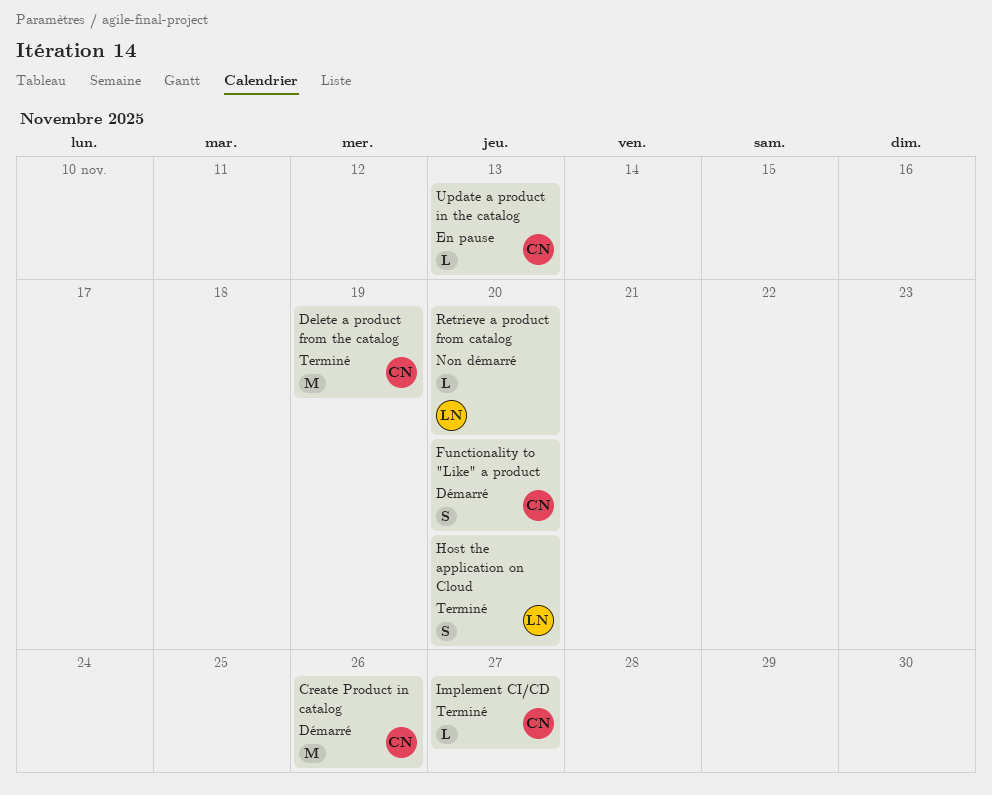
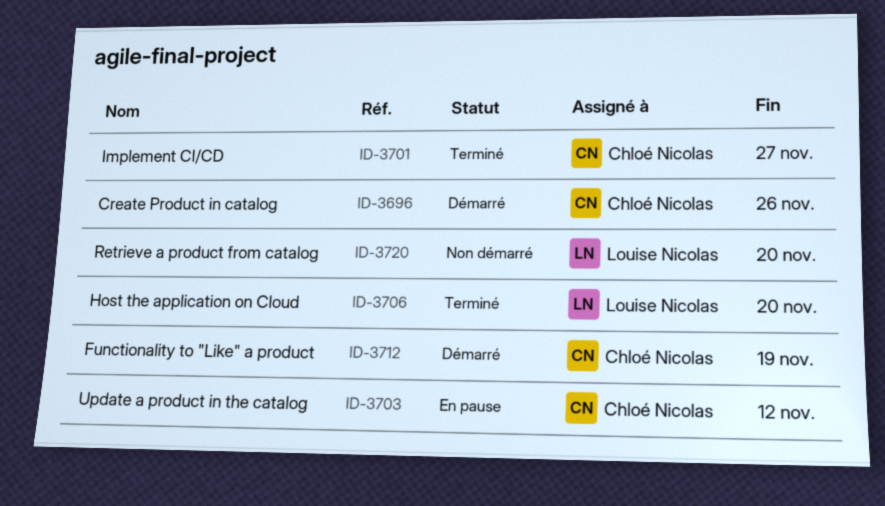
Delete a product from the catalog: present -> none
Functionality to "Like" a product, due: Nov 20 -> Nov 19
Update a product in the catalog, due: Nov 13 -> Nov 12

